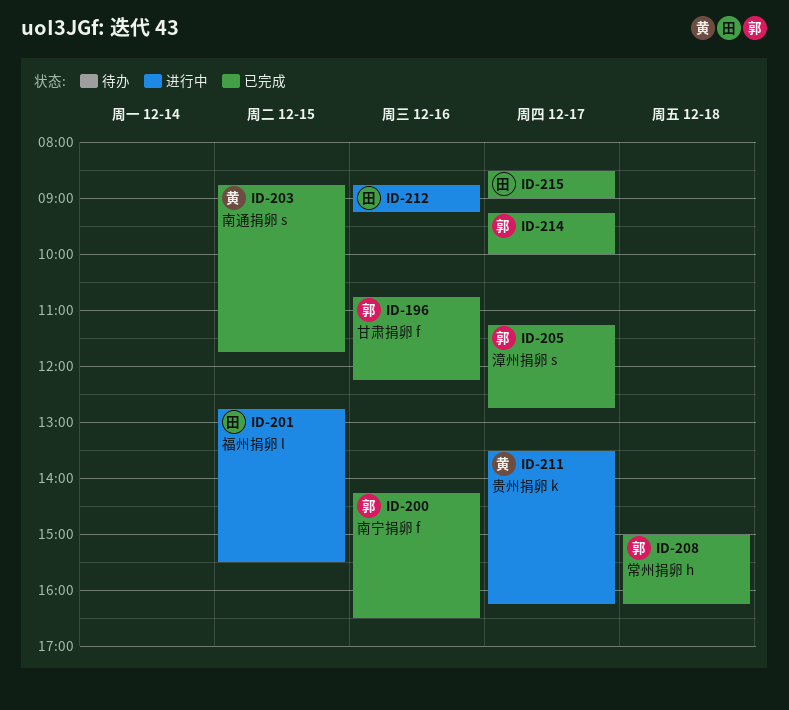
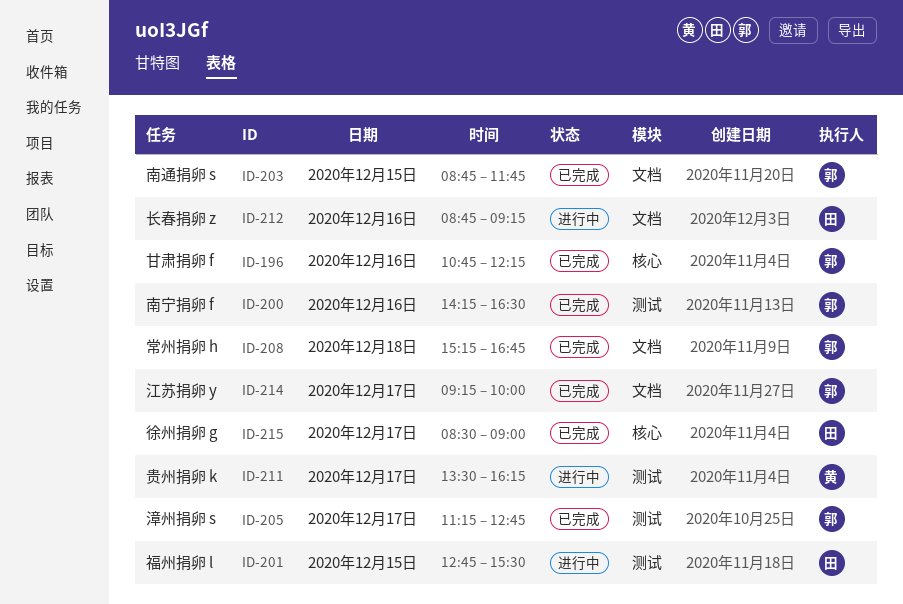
ID-203, owner: 黄 -> 郭
ID-208, begins: 15:00 -> 15:15
ID-208, ends: 16:15 -> 16:45

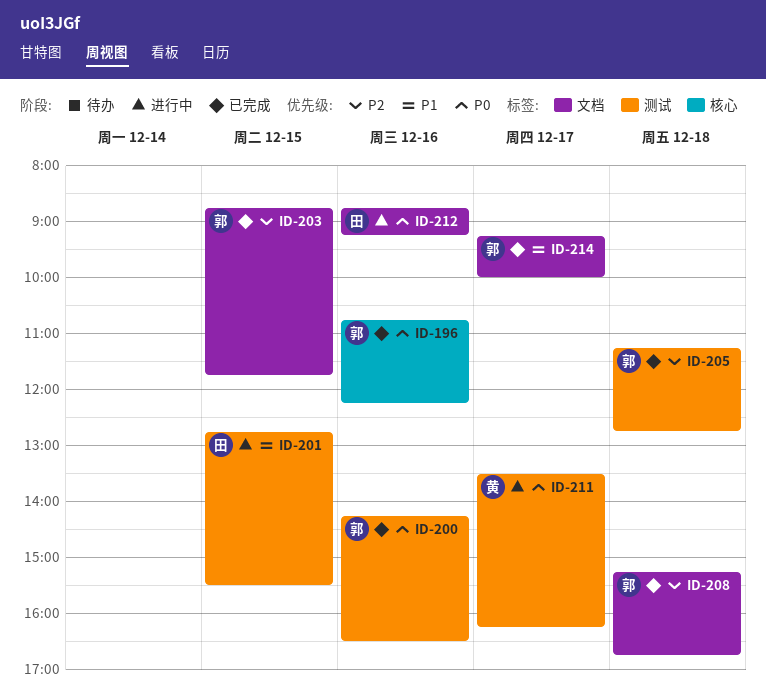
ID-205, day: Dec 17 -> Dec 18
ID-215: present -> none

